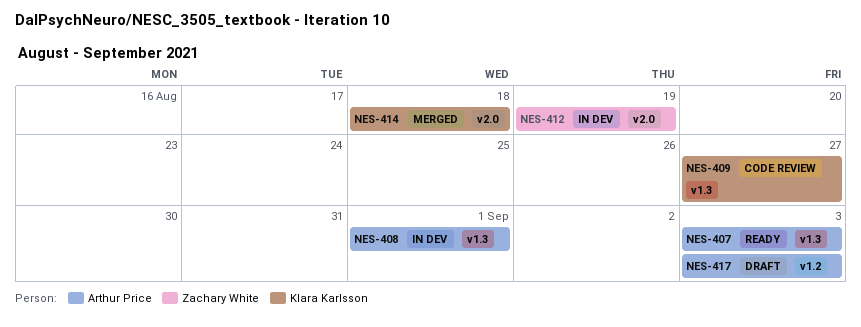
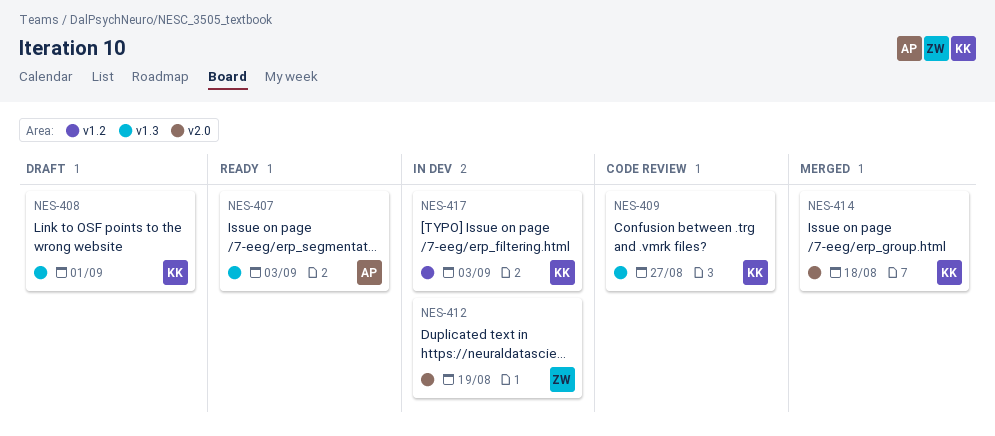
NES-408, status: In dev -> Draft
NES-408, owner: Arthur Price -> Klara Karlsson
NES-417, status: Draft -> In dev
NES-417, owner: Arthur Price -> Klara Karlsson

